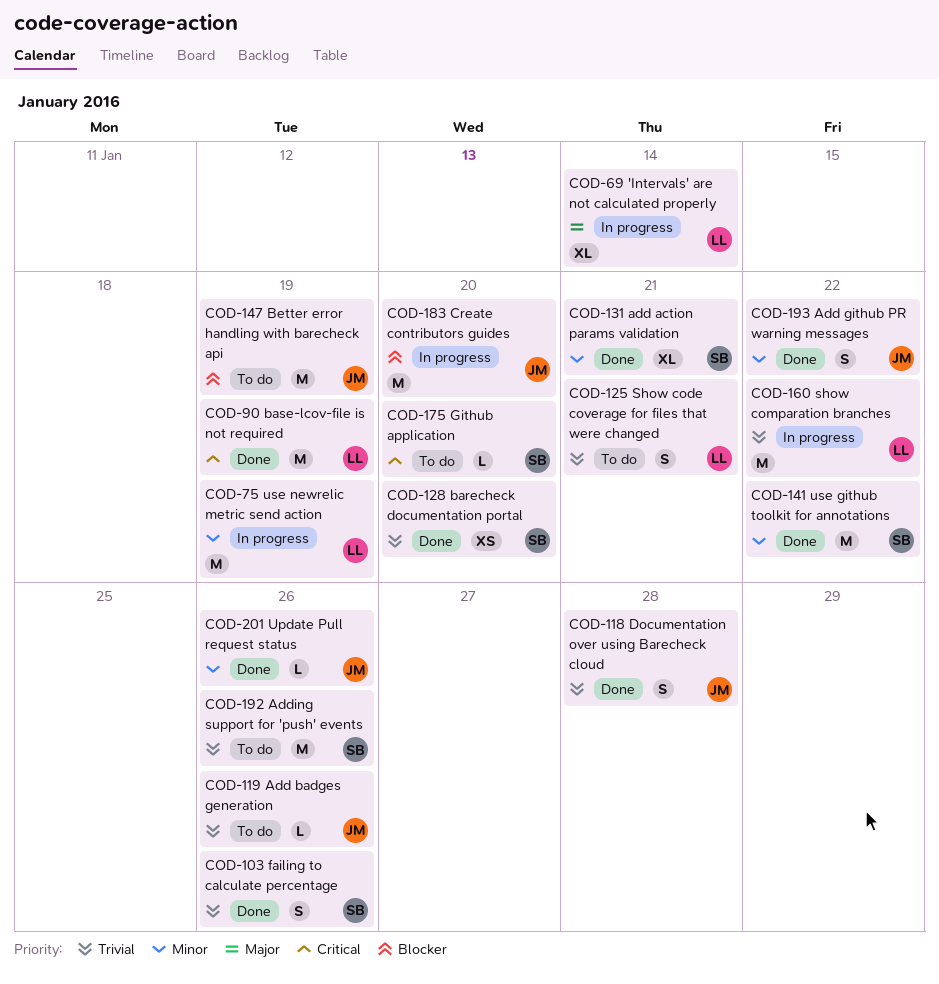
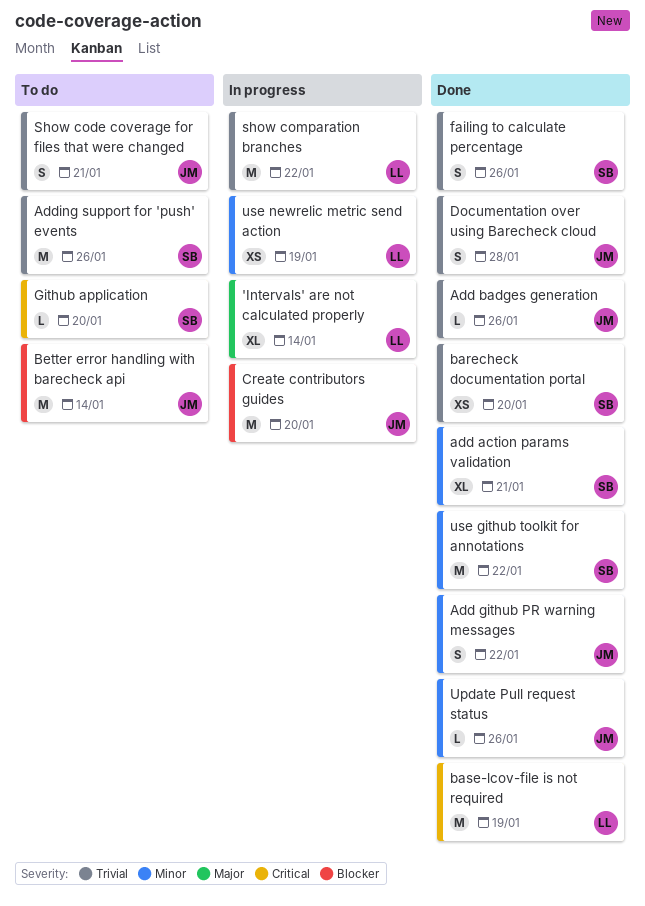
Add badges generation, status: To do -> Done
Better error handling with barecheck api, due: Jan 19 -> Jan 14
Show code coverage for files that were changed, owner: LL -> JM
use newrelic metric send action, estimate: M -> XS

